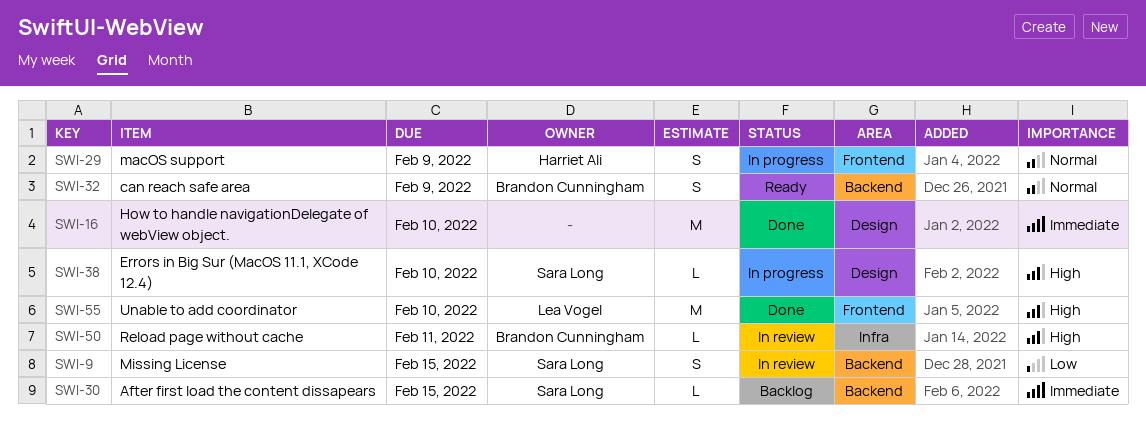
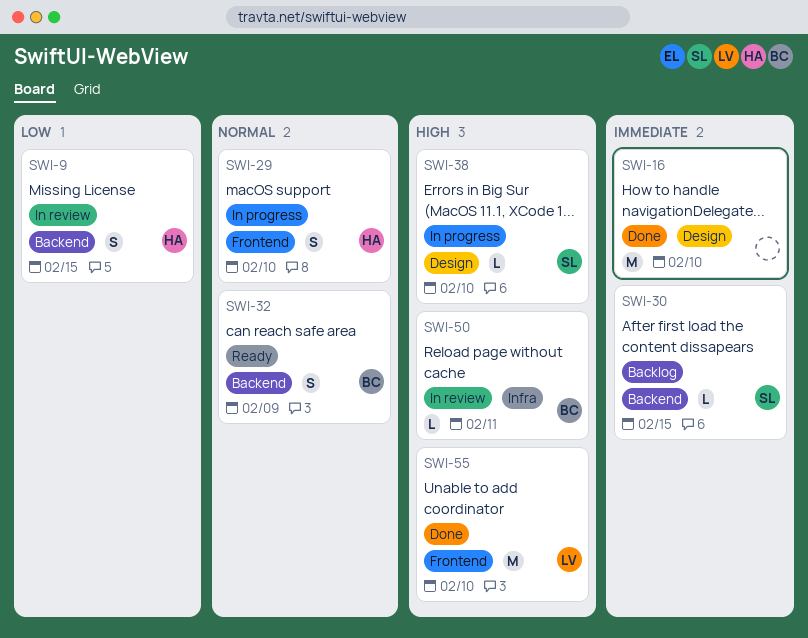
SWI-9, owner: Sara Long -> Harriet Ali
SWI-29, due: Feb 9 -> Feb 10

